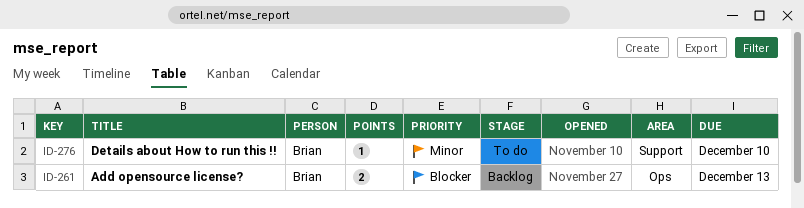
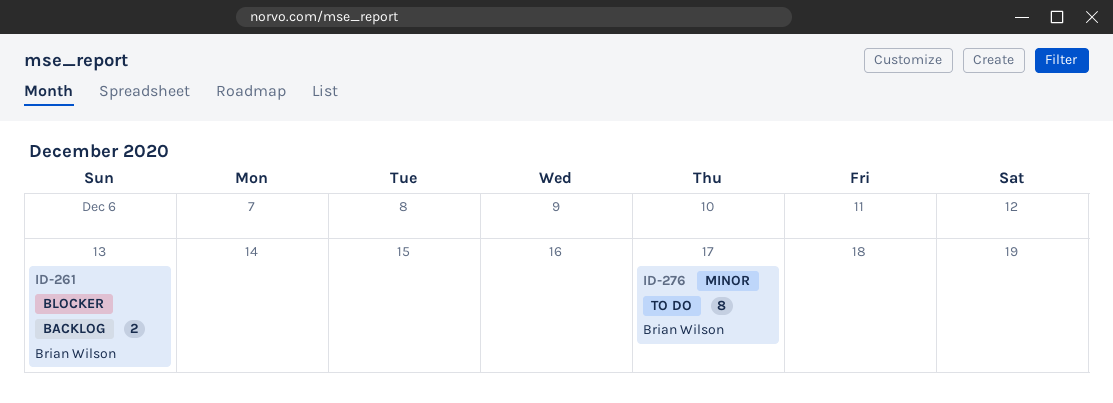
ID-276, estimate: 1 -> 8
ID-276, due: Dec 10 -> Dec 17

